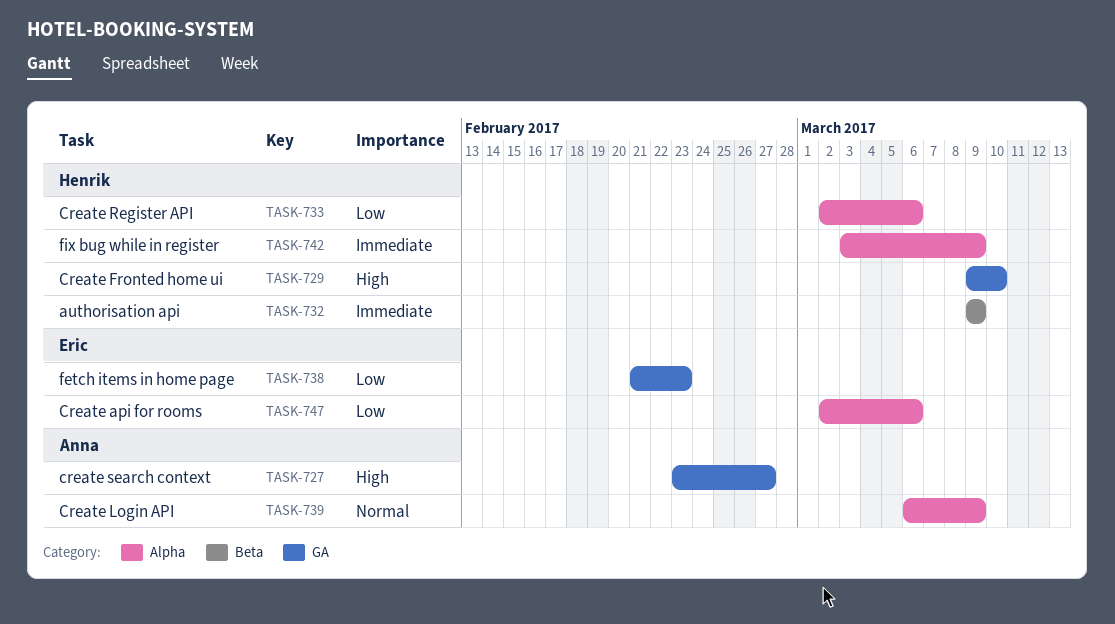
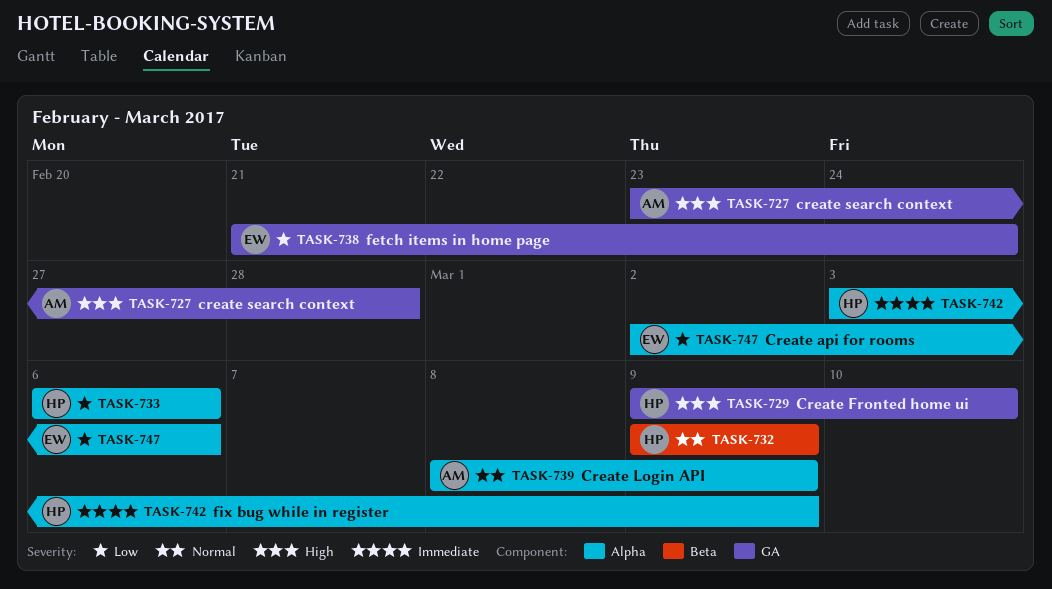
TASK-727, due: Feb 27 -> Feb 28
TASK-732, priority: Immediate -> Normal
TASK-733, start: Mar 2 -> Mar 6
TASK-738, due: Feb 23 -> Feb 24
TASK-739, start: Mar 6 -> Mar 8

